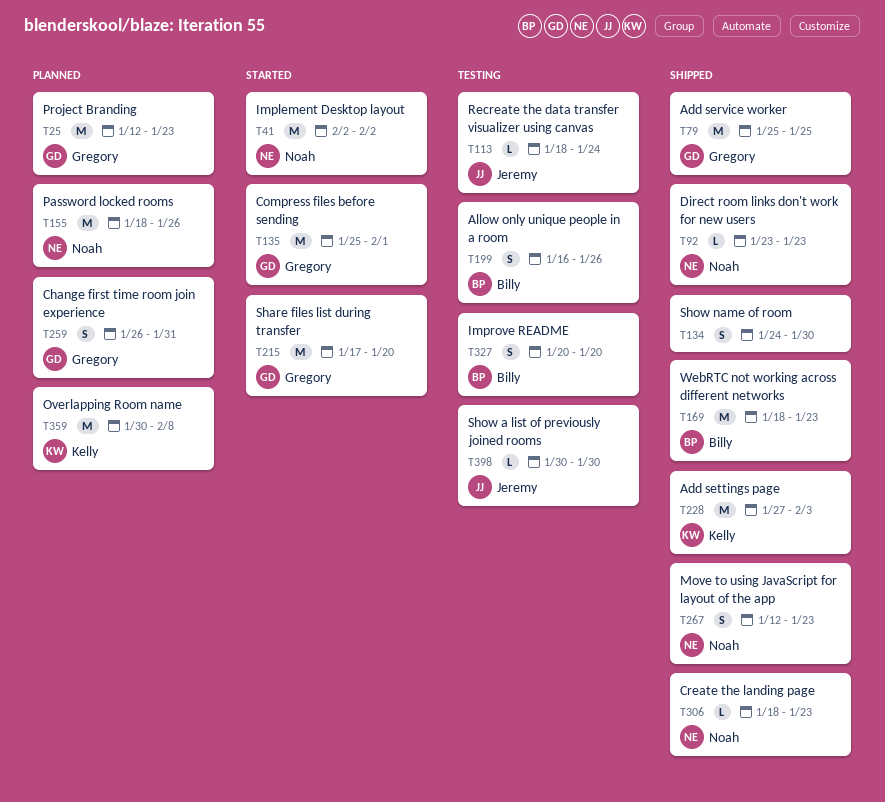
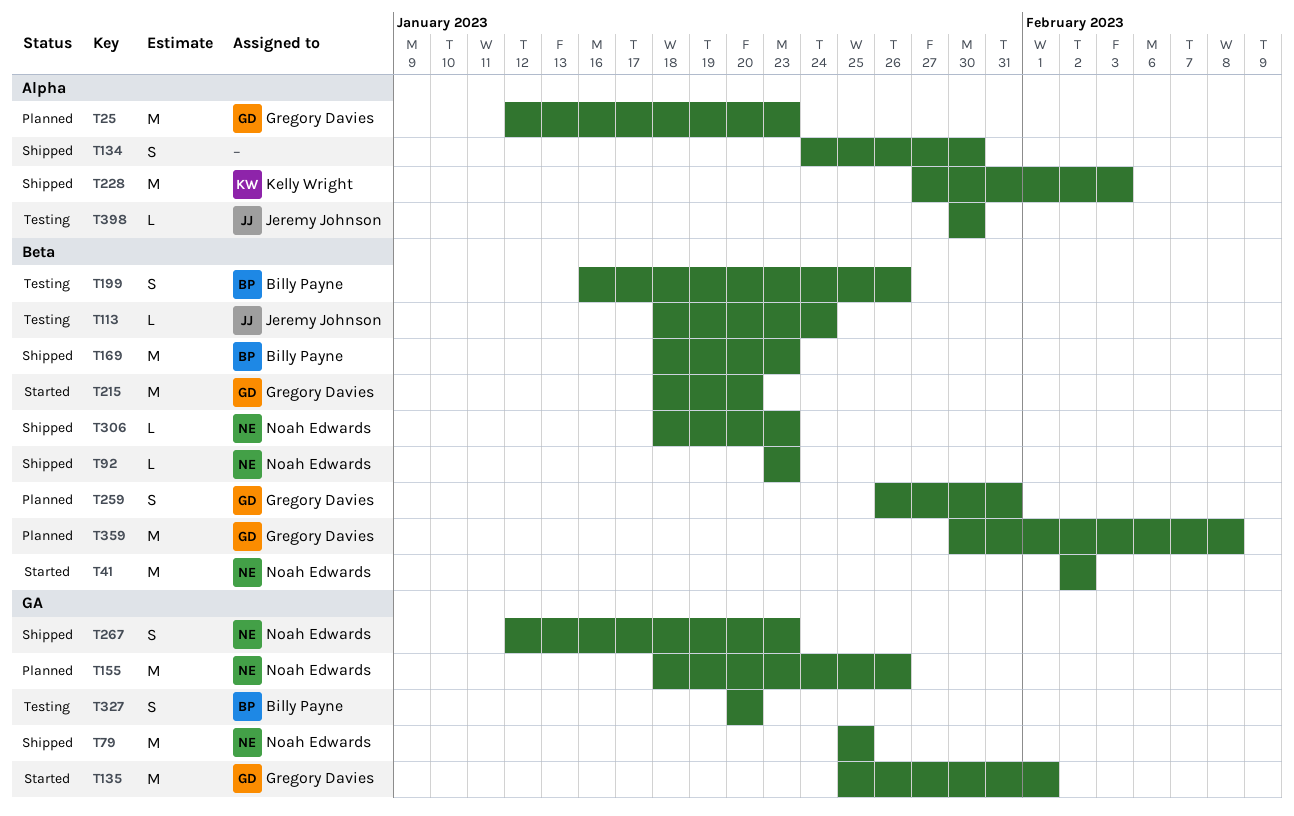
T79, owner: Gregory Davies -> Noah Edwards
T215, start: Jan 17 -> Jan 18
T359, owner: Kelly Wright -> Gregory Davies

